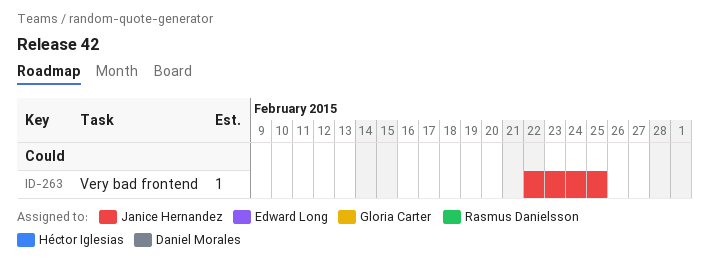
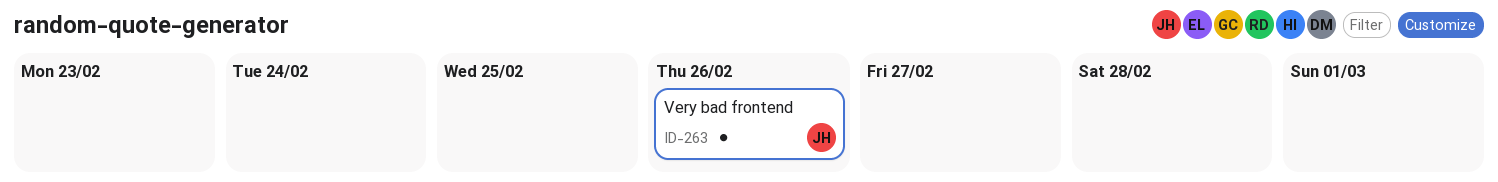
ID-263, due: Feb 25 -> Feb 26

